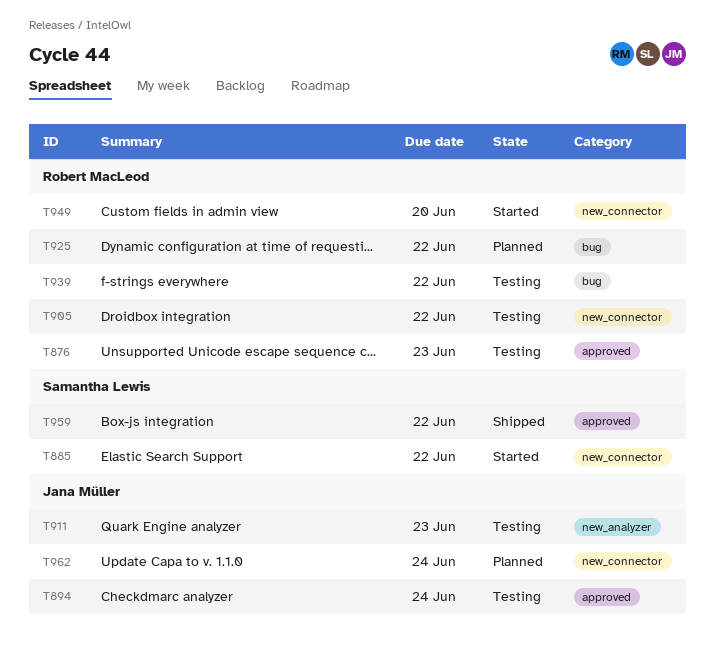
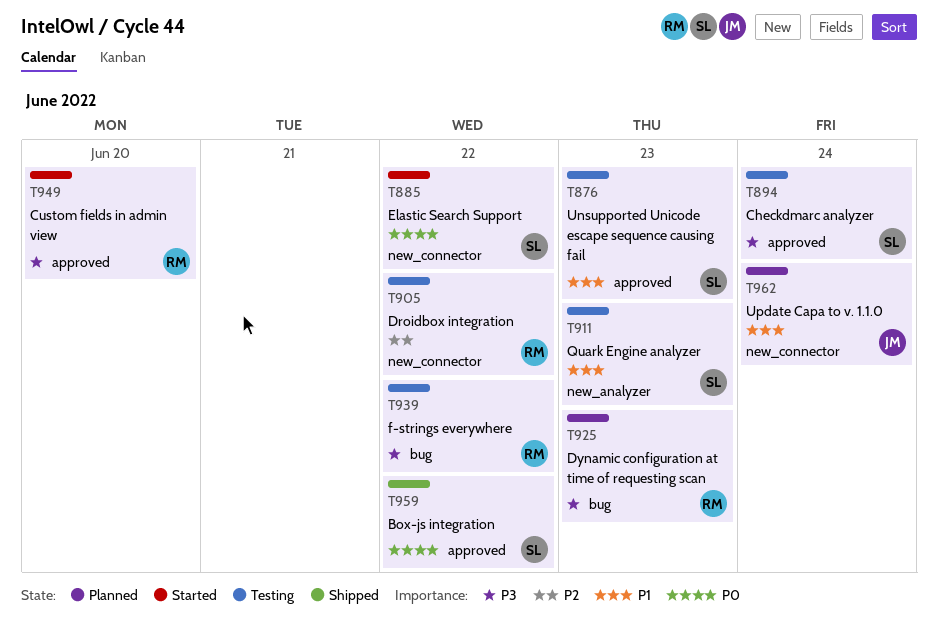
T876, owner: Robert MacLeod -> Samantha Lewis
T894, owner: Jana Müller -> Samantha Lewis
T911, owner: Jana Müller -> Samantha Lewis
T925, due: Jun 22 -> Jun 23
T949, label: new_connector -> approved

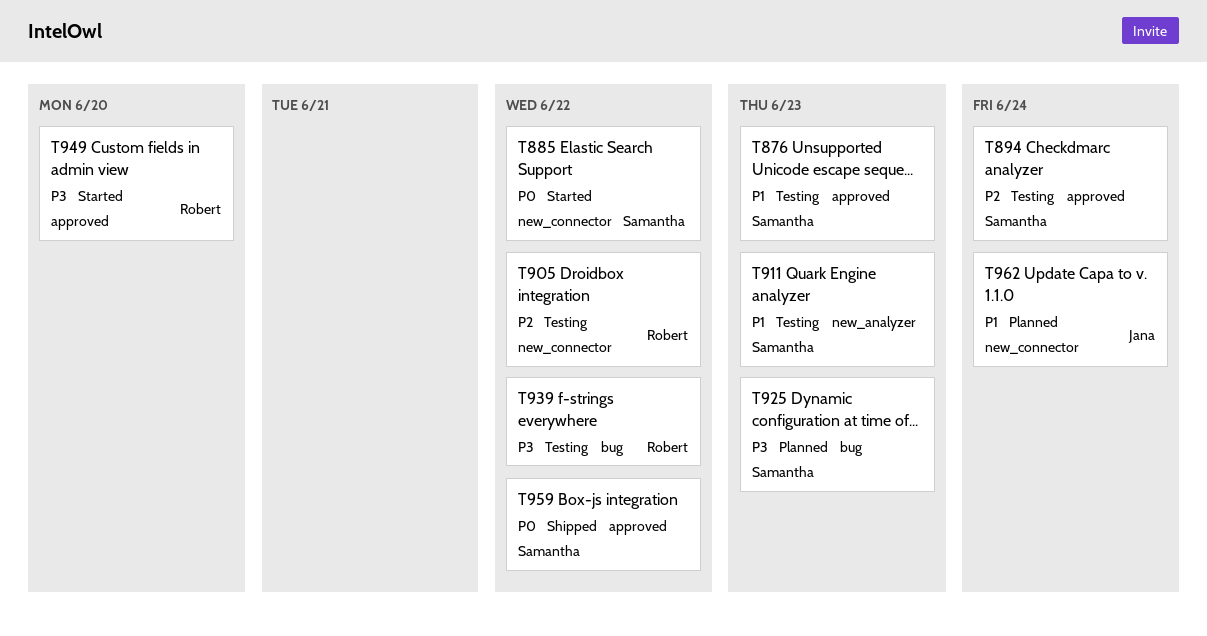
T894, priority: P3 -> P2
T925, owner: Robert -> Samantha

